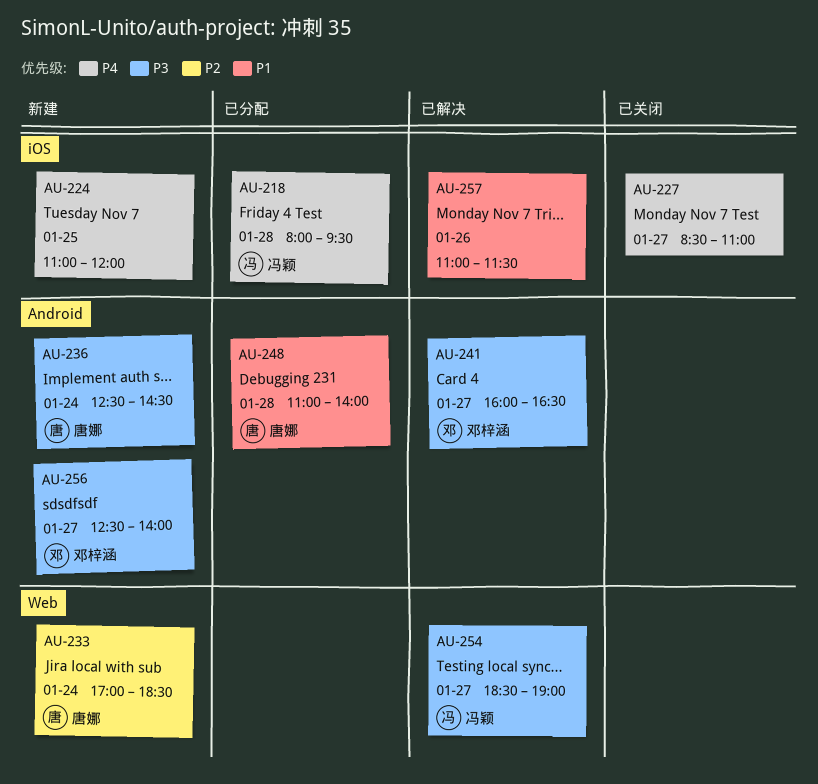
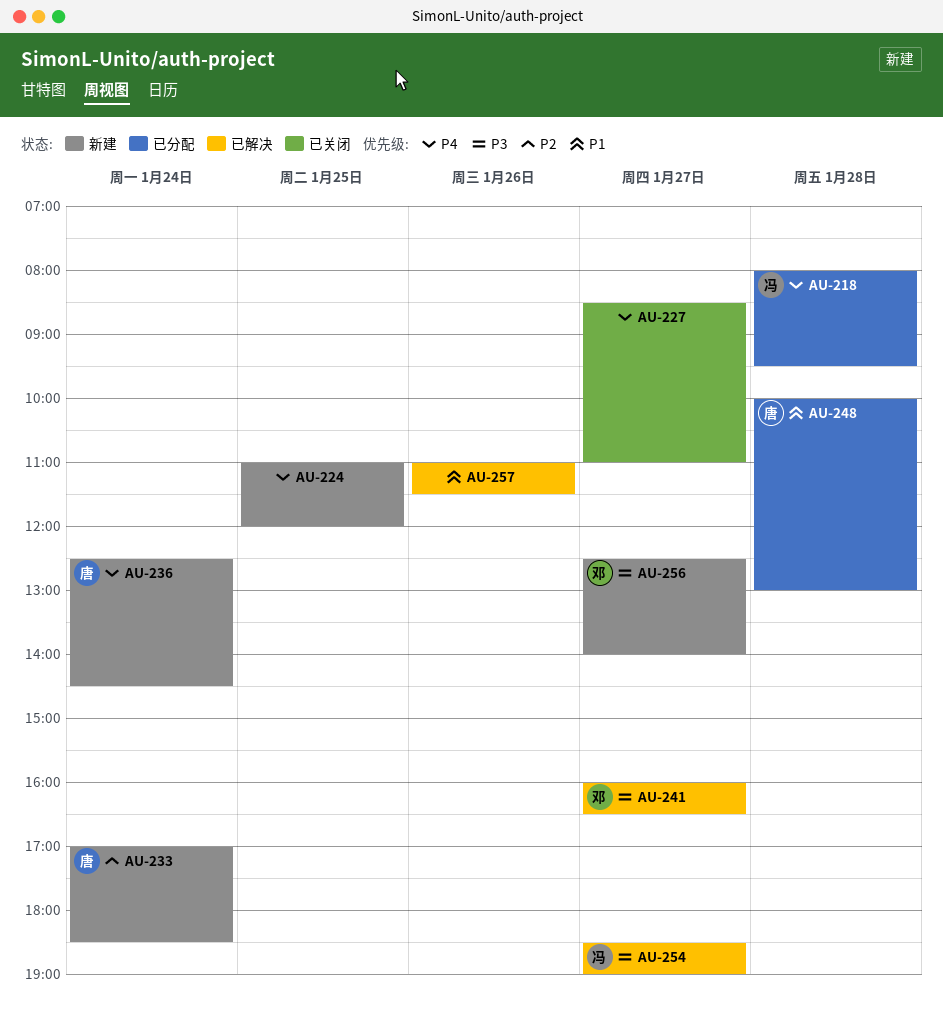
AU-236, priority: P3 -> P4
AU-248, begins: 11:00 -> 10:00
AU-248, ends: 14:00 -> 13:00

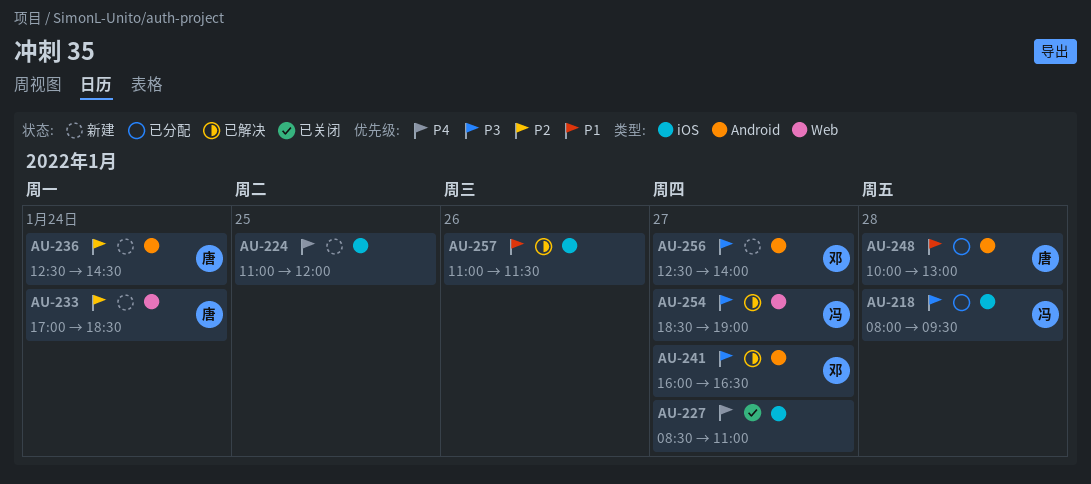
AU-218, priority: P4 -> P3
AU-236, priority: P4 -> P2

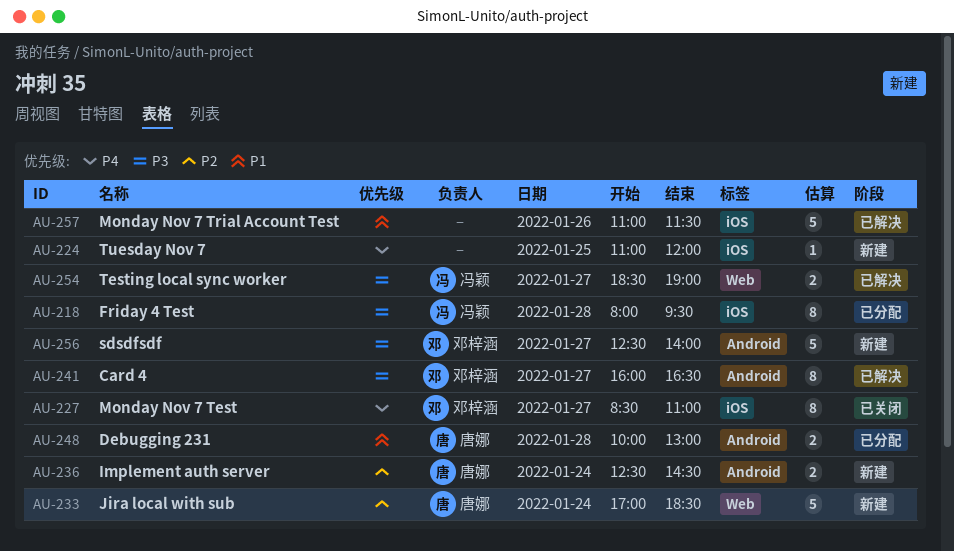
AU-227, owner: none -> 邓梓涵

